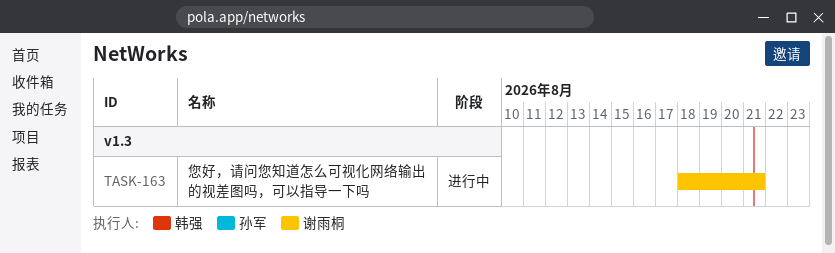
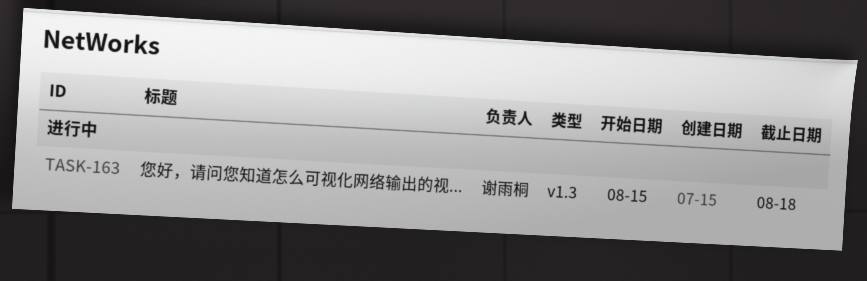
TASK-163, start: Aug 18 -> Aug 15
TASK-163, due: Aug 21 -> Aug 18

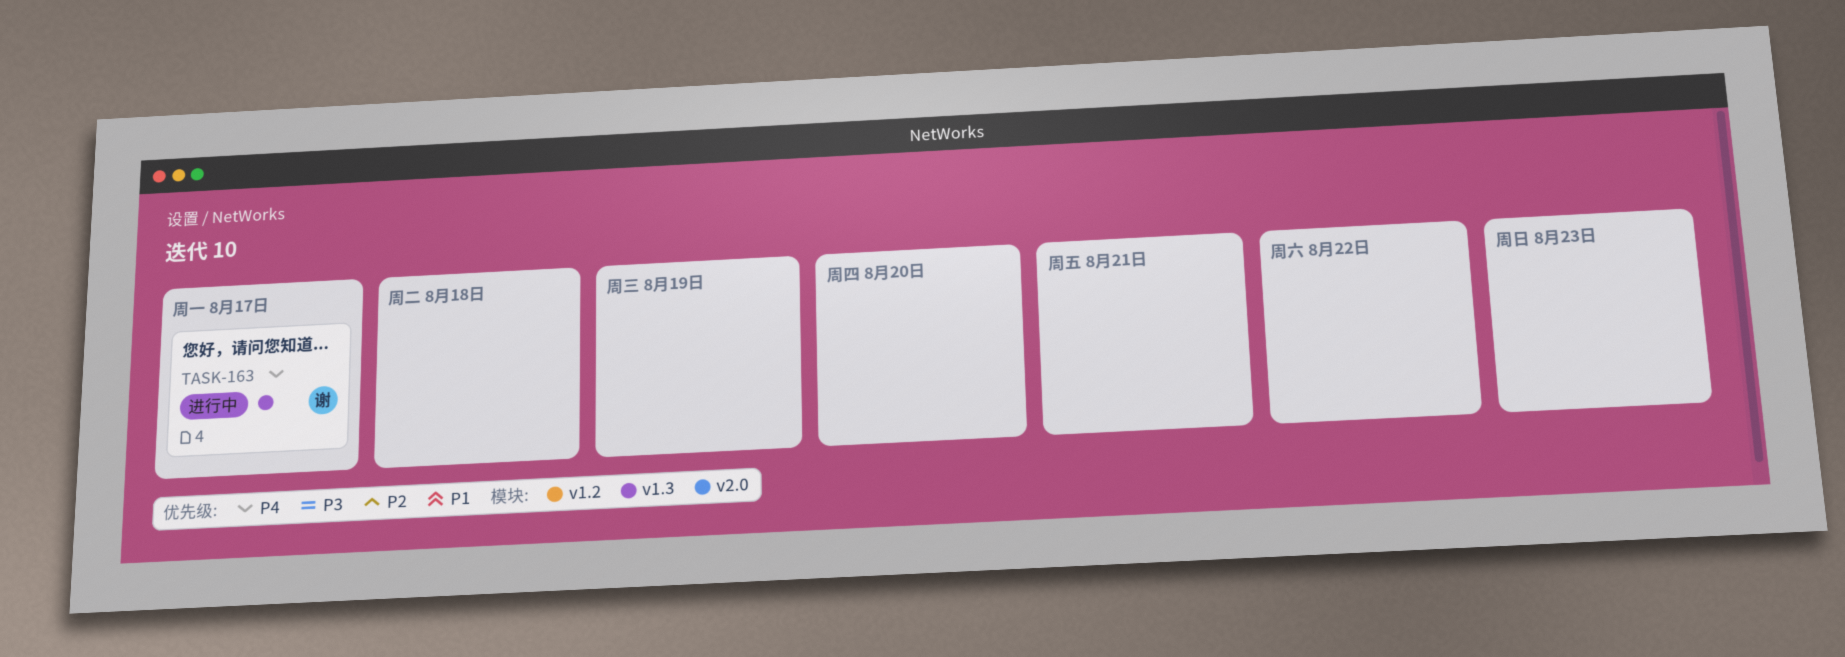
TASK-163, due: Aug 18 -> Aug 17

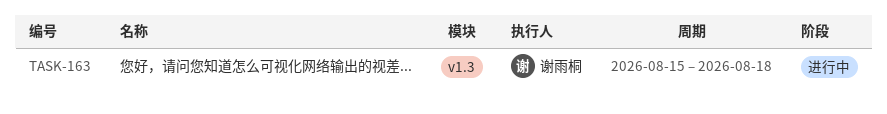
TASK-163, due: Aug 17 -> Aug 18

